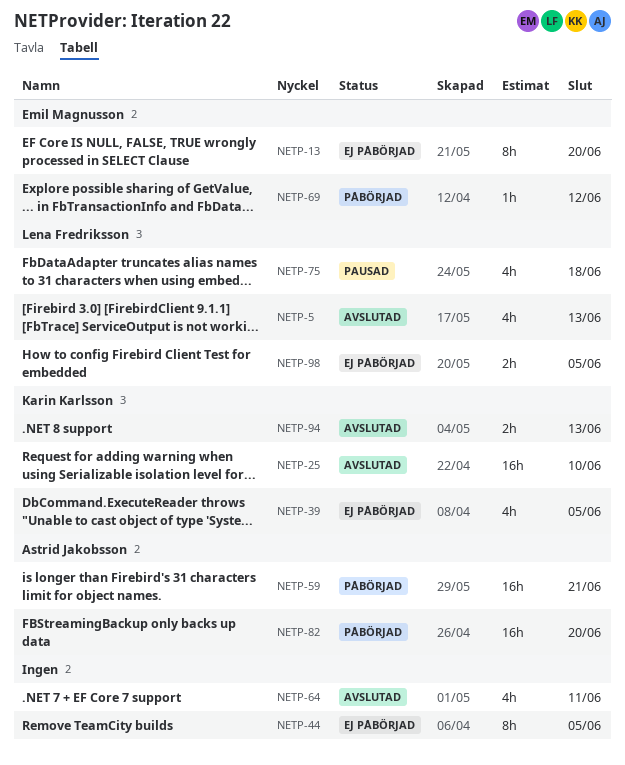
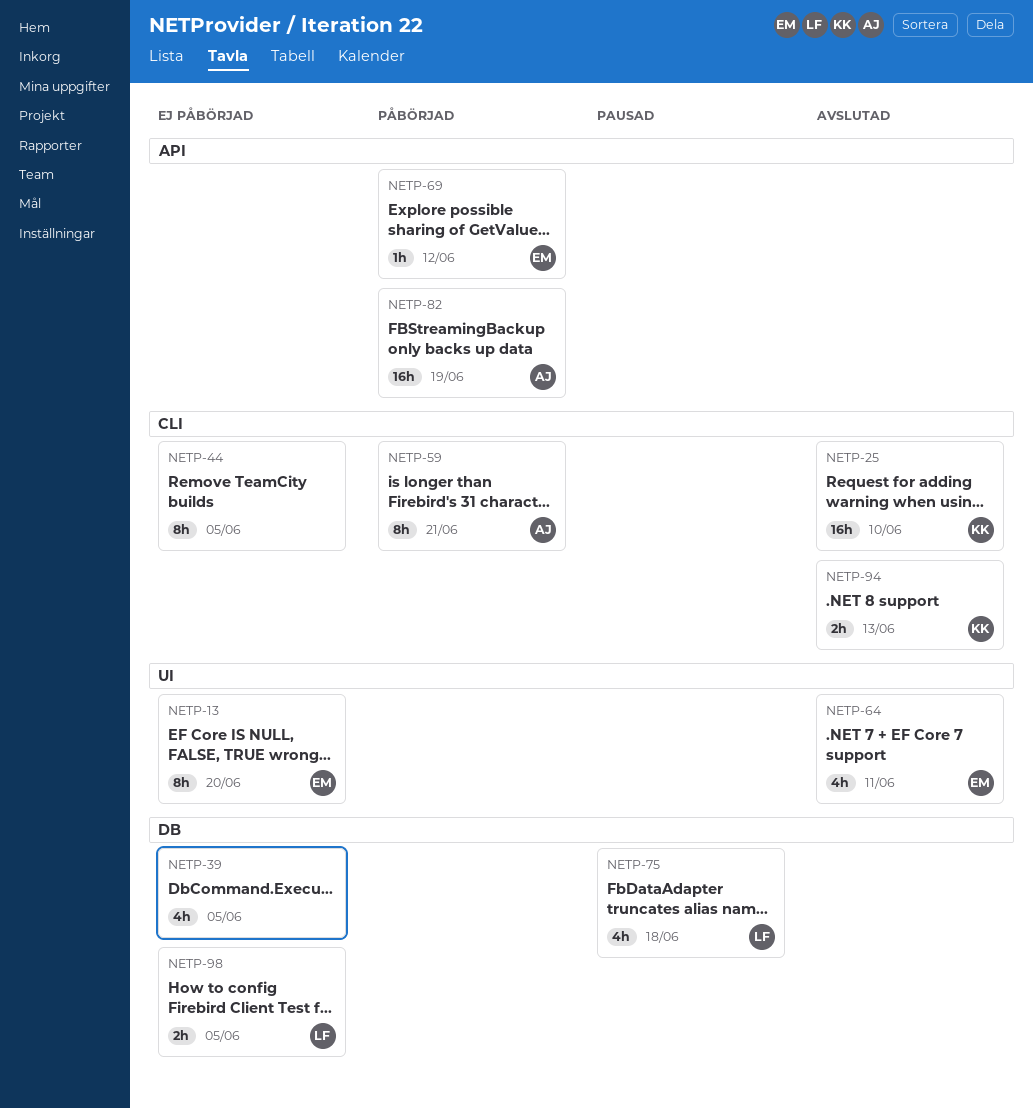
NETP-5: present -> none
NETP-39, owner: Karin Karlsson -> none
NETP-59, estimate: 16h -> 8h
NETP-64, owner: none -> Emil Magnusson
NETP-82, due: Jun 20 -> Jun 19

